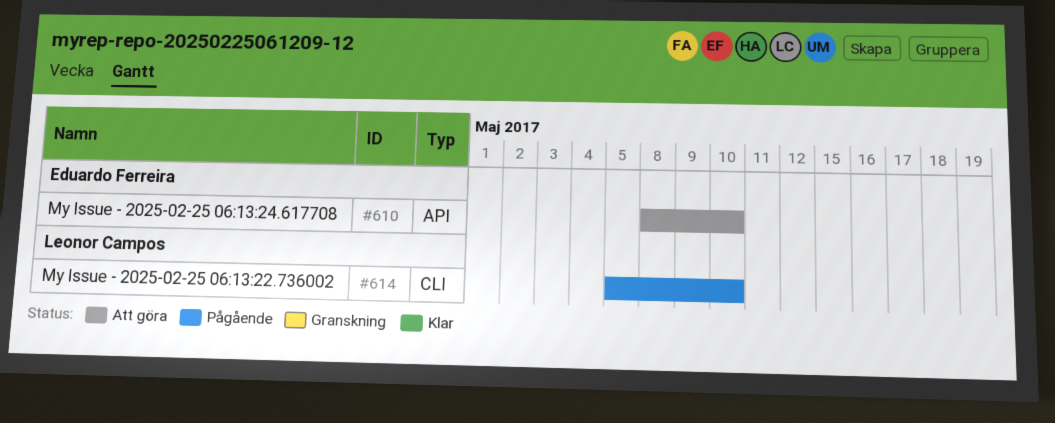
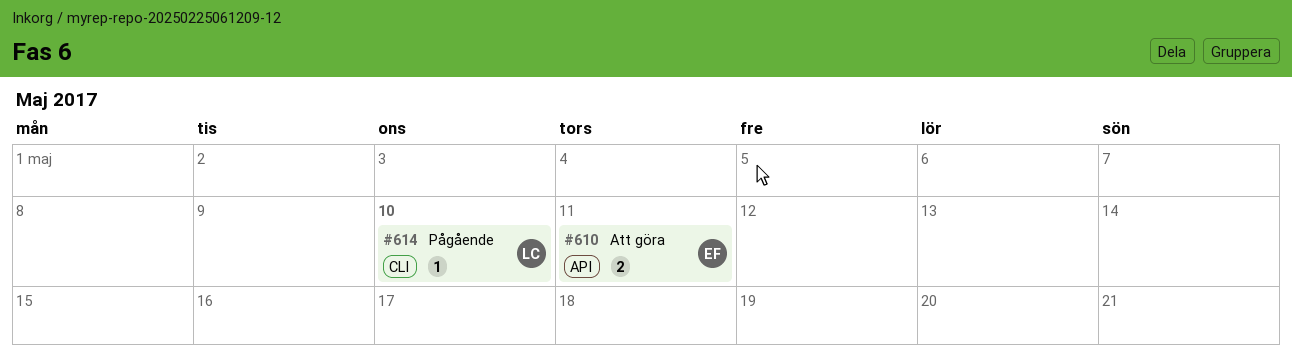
#610, due: May 10 -> May 11

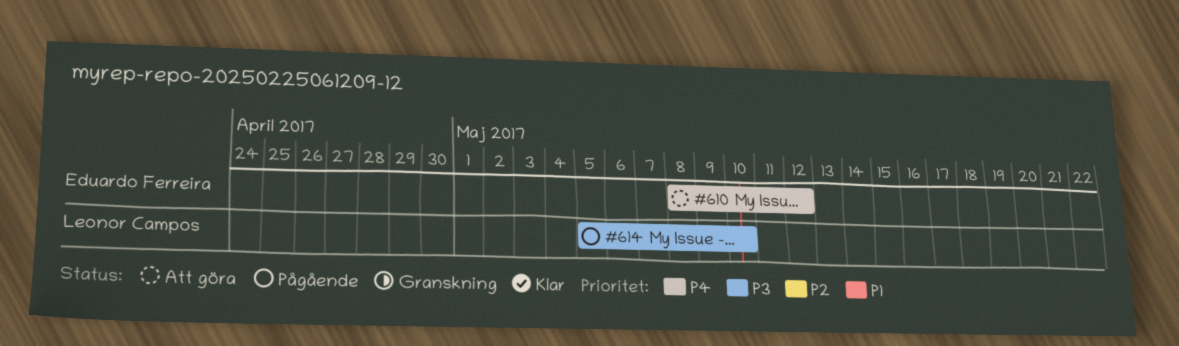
#610, due: May 11 -> May 12

